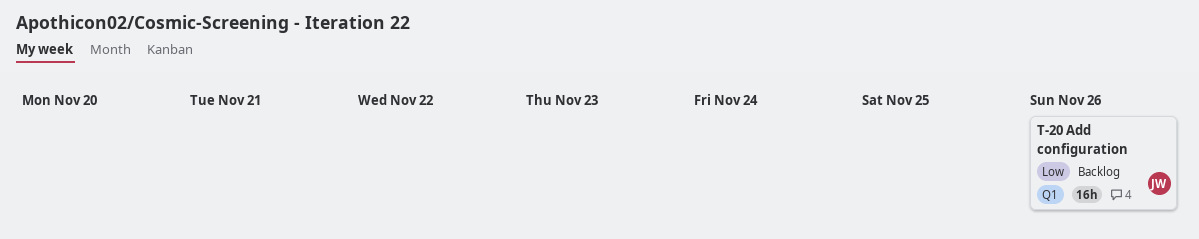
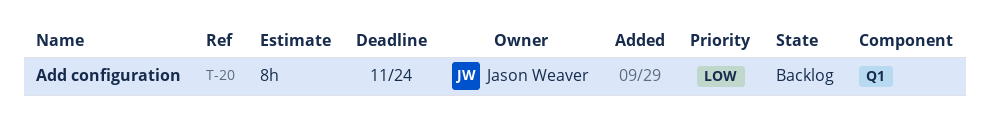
T-20, estimate: 16h -> 8h
T-20, due: Nov 26 -> Nov 24

